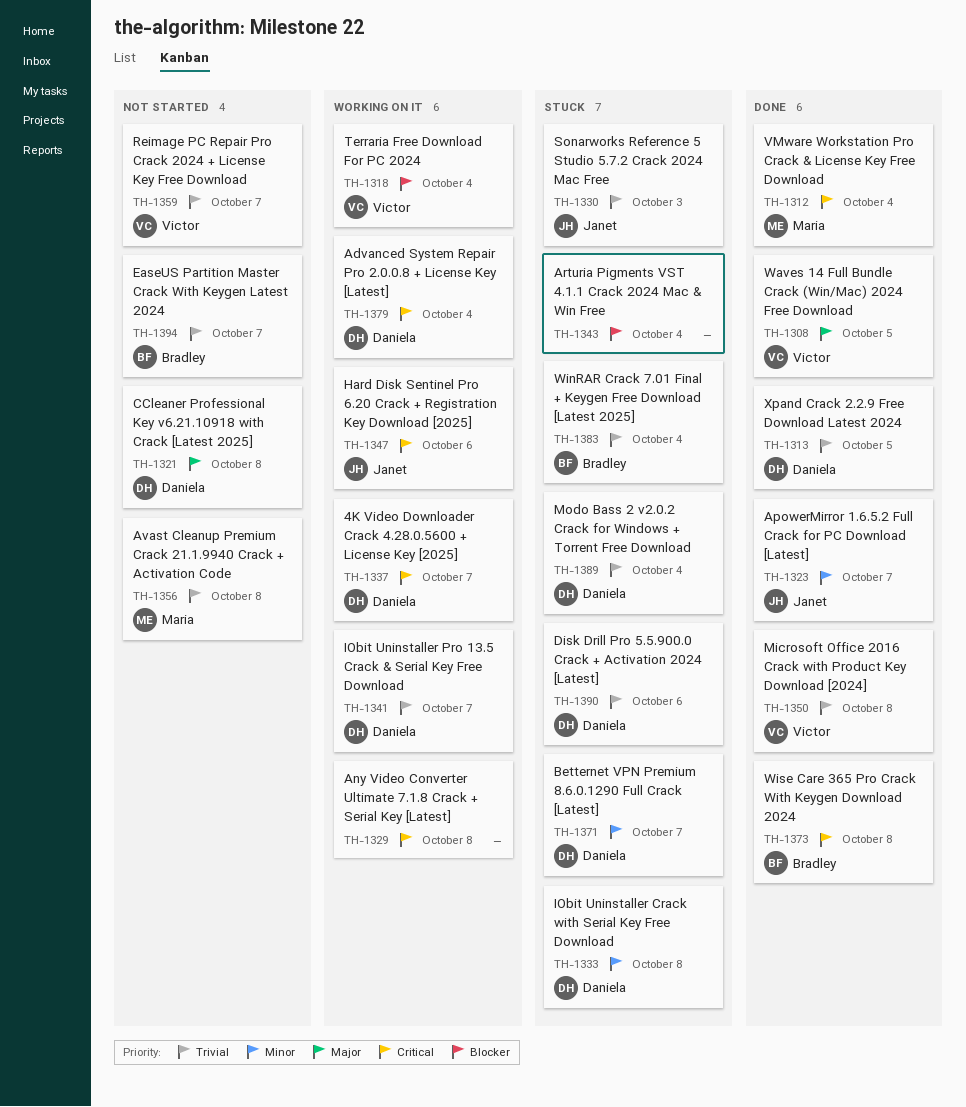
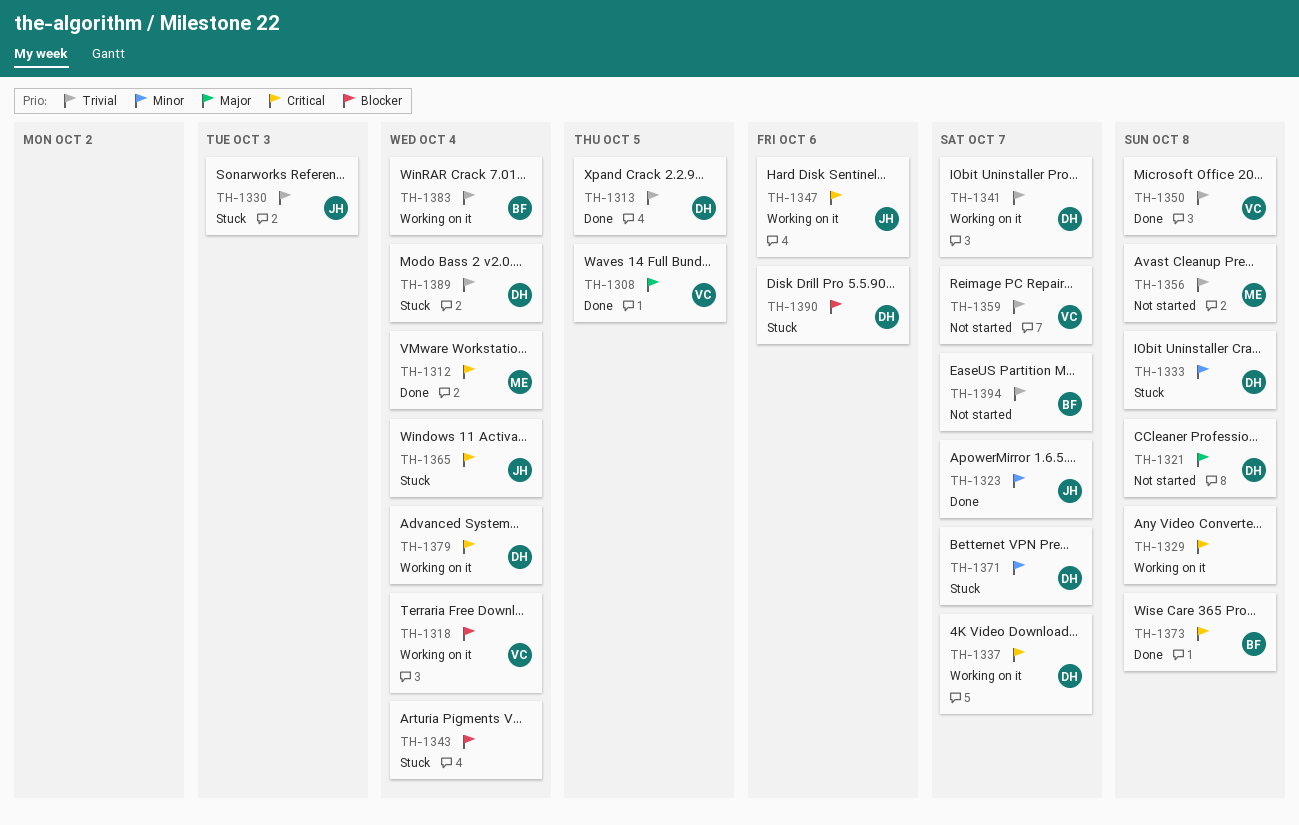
TH-1365: none -> present
TH-1383, status: Stuck -> Working on it
TH-1390, priority: Trivial -> Blocker

